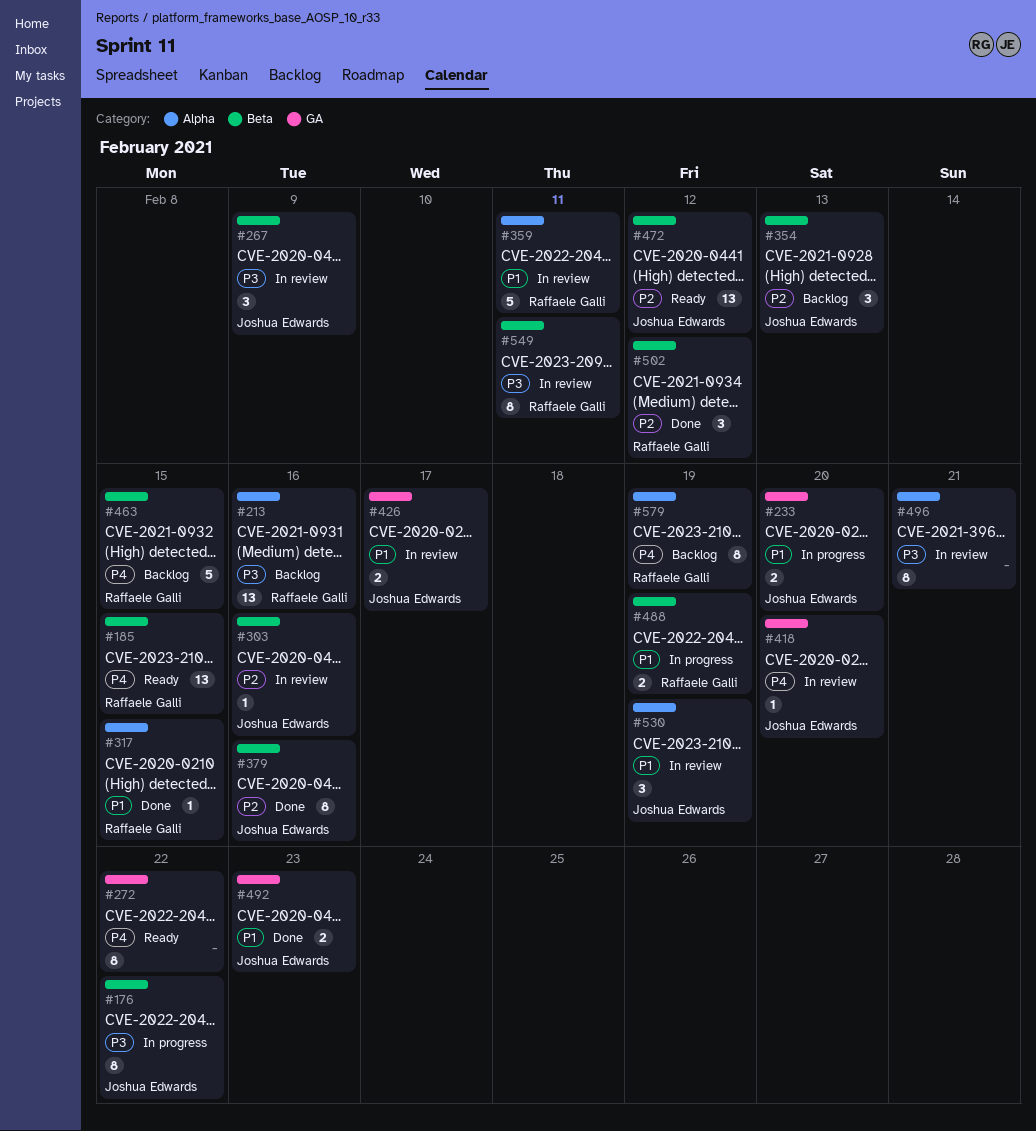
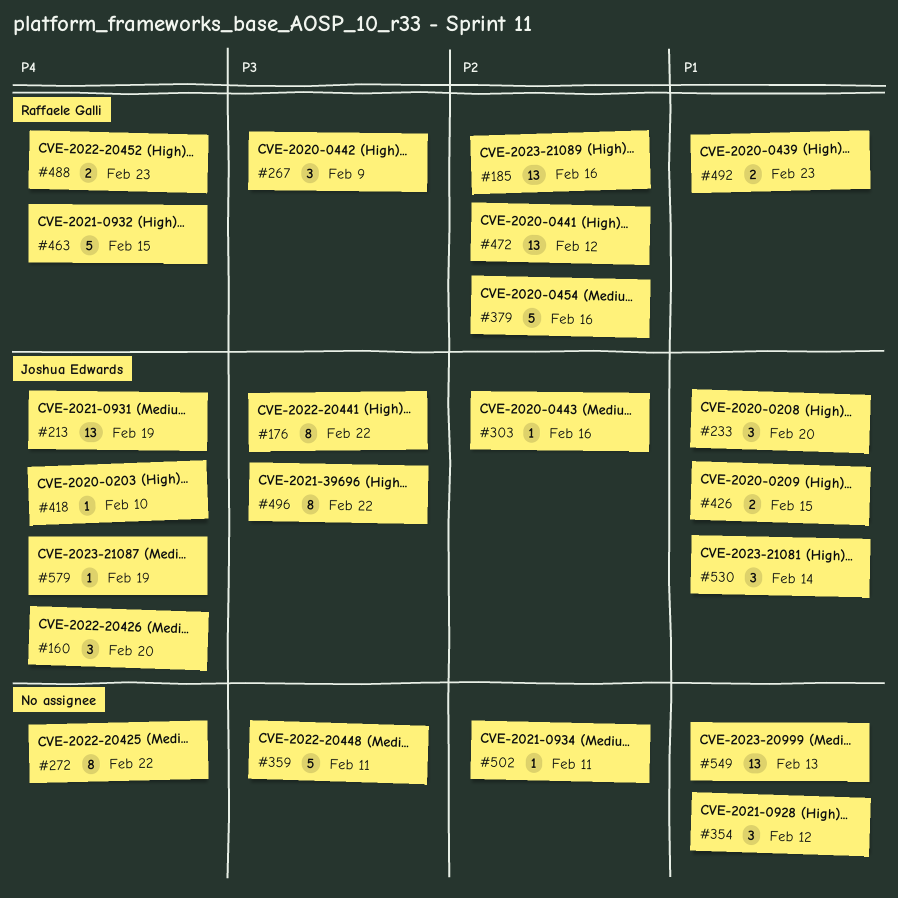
#160: none -> present
#185, priority: P4 -> P2
#185, due: Feb 15 -> Feb 16
#213, owner: Raffaele Galli -> Joshua Edwards
#213, priority: P3 -> P4
#213, due: Feb 16 -> Feb 19
#233, estimate: 2 -> 3
#267, owner: Joshua Edwards -> Raffaele Galli
#317: present -> none
#354, owner: Joshua Edwards -> none
#354, priority: P2 -> P1
#354, due: Feb 13 -> Feb 12
#359, owner: Raffaele Galli -> none
#359, priority: P1 -> P3
#379, owner: Joshua Edwards -> Raffaele Galli
#379, estimate: 8 -> 5
#418, due: Feb 20 -> Feb 10
#426, due: Feb 17 -> Feb 15
#472, owner: Joshua Edwards -> Raffaele Galli
#488, priority: P1 -> P4
#488, due: Feb 19 -> Feb 23
#492, owner: Joshua Edwards -> Raffaele Galli
#496, owner: none -> Joshua Edwards
#496, due: Feb 21 -> Feb 22
#502, owner: Raffaele Galli -> none
#502, estimate: 3 -> 1
#502, due: Feb 12 -> Feb 11
#530, due: Feb 19 -> Feb 14
#549, owner: Raffaele Galli -> none
#549, priority: P3 -> P1
#549, estimate: 8 -> 13
#549, due: Feb 11 -> Feb 13
#579, owner: Raffaele Galli -> Joshua Edwards
#579, estimate: 8 -> 1

